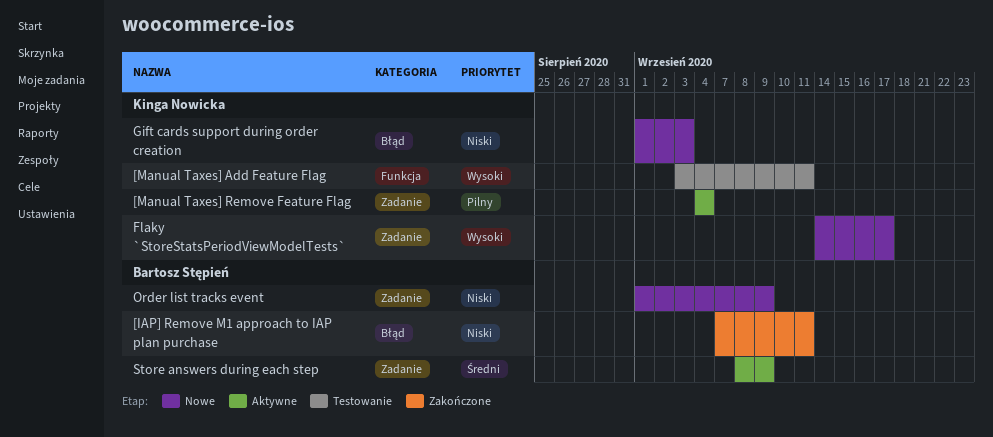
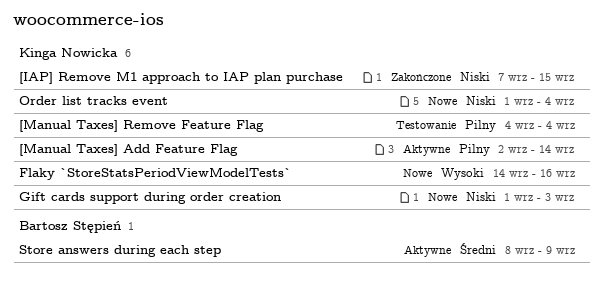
[IAP] Remove M1 approach to IAP plan purchase, owner: Bartosz Stępień -> Kinga Nowicka
[IAP] Remove M1 approach to IAP plan purchase, due: Sep 11 -> Sep 15
[Manual Taxes] Add Feature Flag, status: Testowanie -> Aktywne
[Manual Taxes] Add Feature Flag, priority: Wysoki -> Pilny
[Manual Taxes] Add Feature Flag, start: Sep 3 -> Sep 2
[Manual Taxes] Add Feature Flag, due: Sep 11 -> Sep 14
[Manual Taxes] Remove Feature Flag, status: Aktywne -> Testowanie
Flaky `StoreStatsPeriodViewModelTests`, due: Sep 17 -> Sep 16
Order list tracks event, owner: Bartosz Stępień -> Kinga Nowicka
Order list tracks event, due: Sep 9 -> Sep 4

